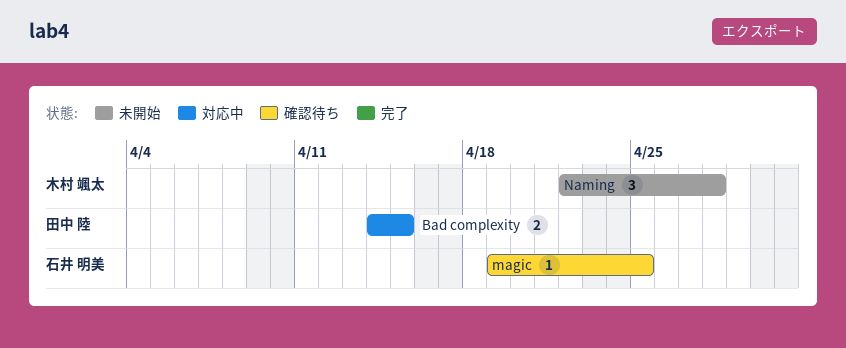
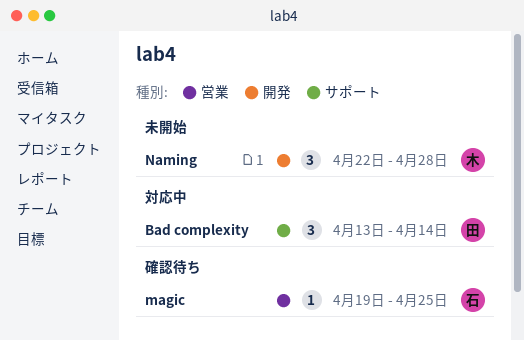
Bad complexity, estimate: 2 -> 3
Bad complexity, start: Apr 14 -> Apr 13
Bad complexity, due: Apr 15 -> Apr 14

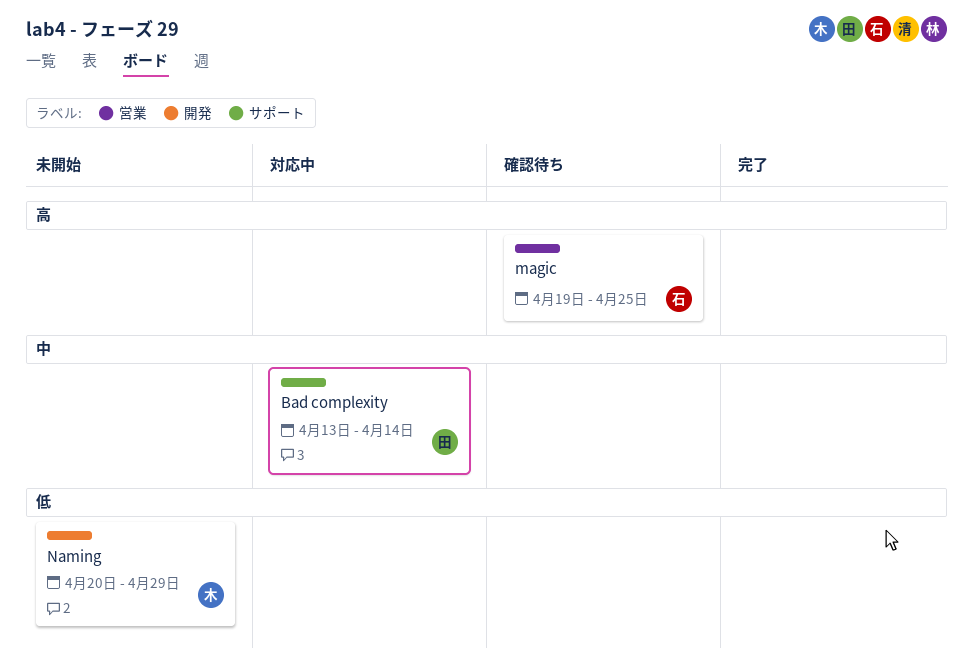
Naming, start: Apr 22 -> Apr 20
Naming, due: Apr 28 -> Apr 29

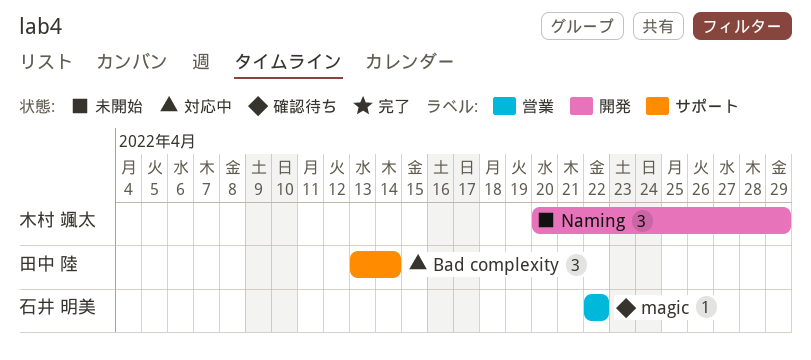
magic, start: Apr 19 -> Apr 22
magic, due: Apr 25 -> Apr 22

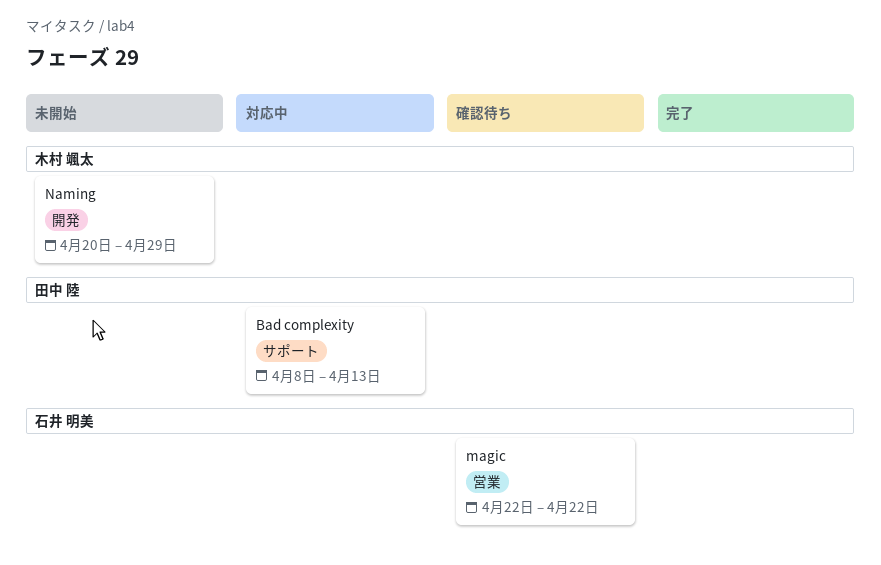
Bad complexity, start: Apr 13 -> Apr 8
Bad complexity, due: Apr 14 -> Apr 13

